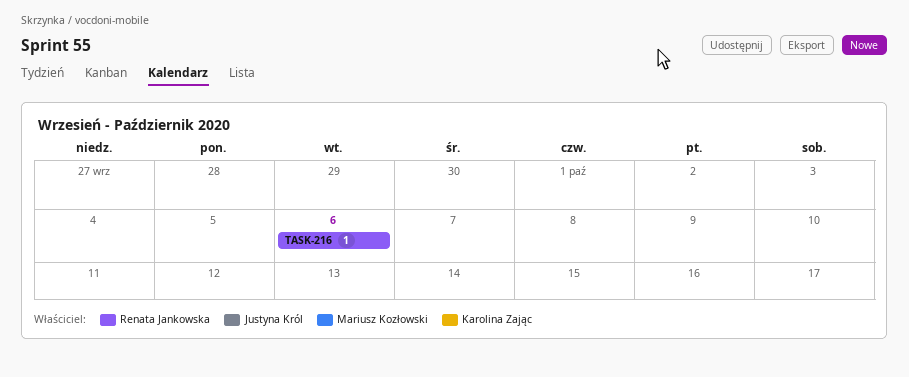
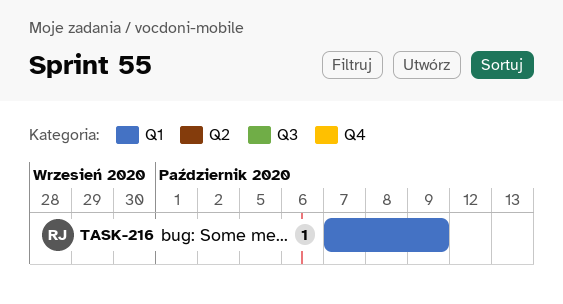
TASK-216, start: Oct 6 -> Oct 7
TASK-216, due: Oct 6 -> Oct 9

